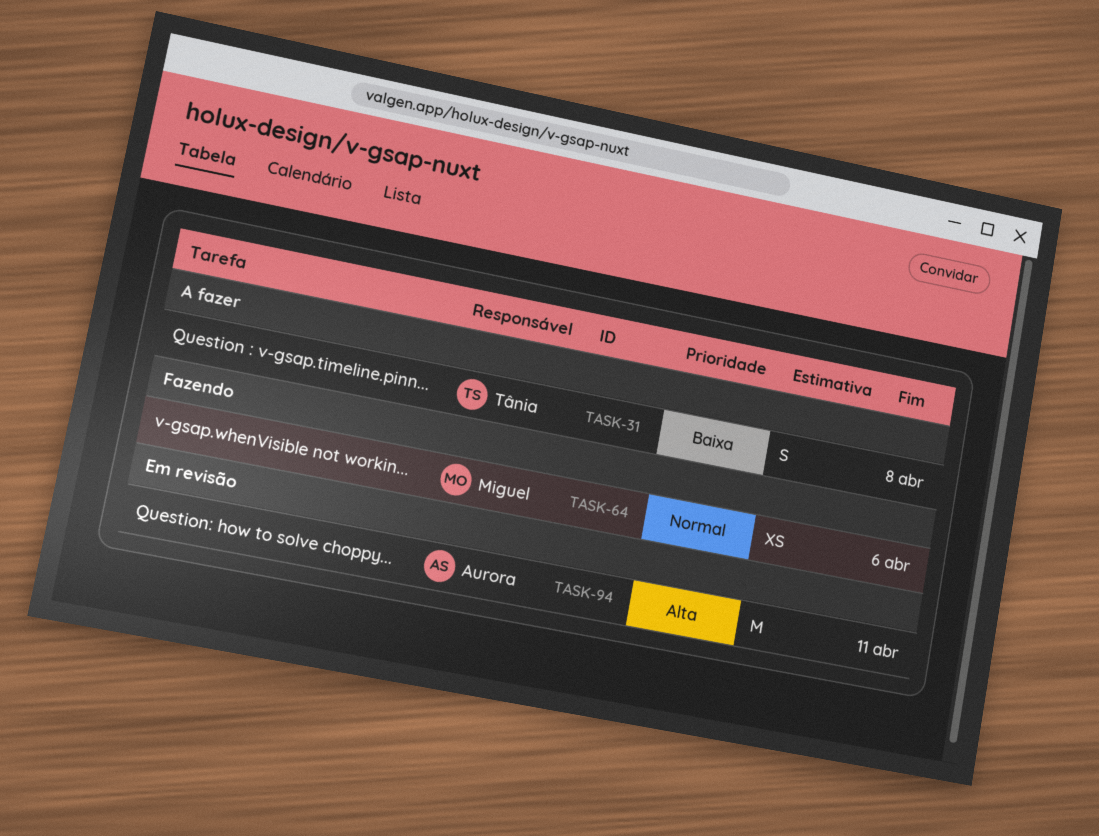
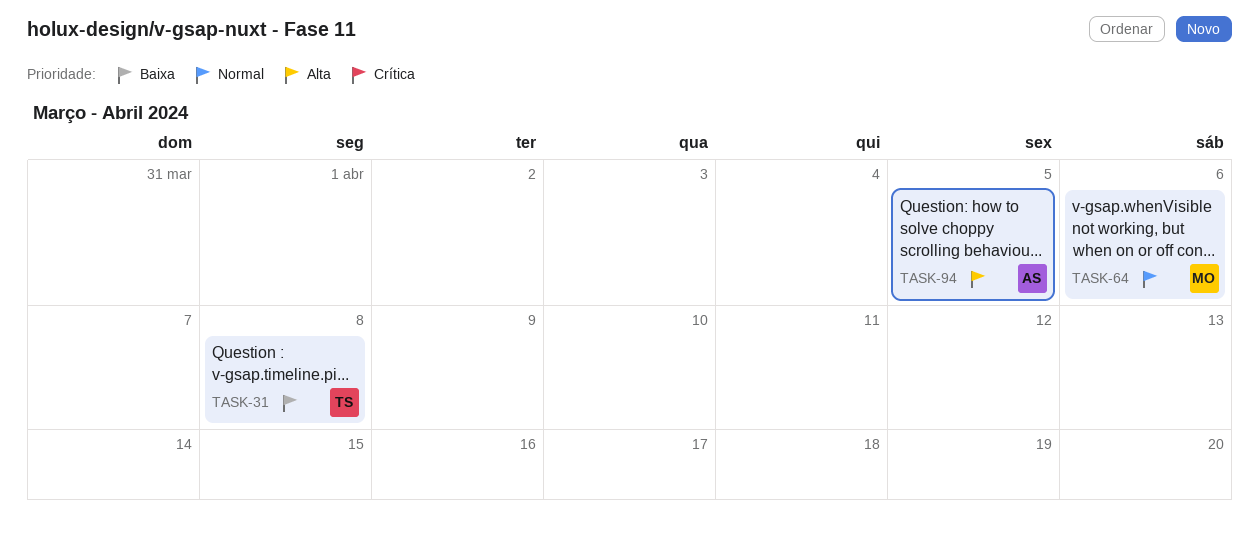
TASK-94, due: Apr 11 -> Apr 5

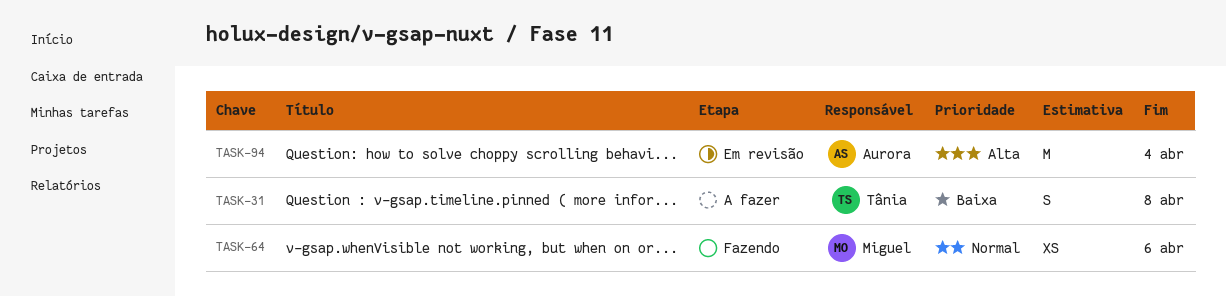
TASK-94, due: Apr 5 -> Apr 4

